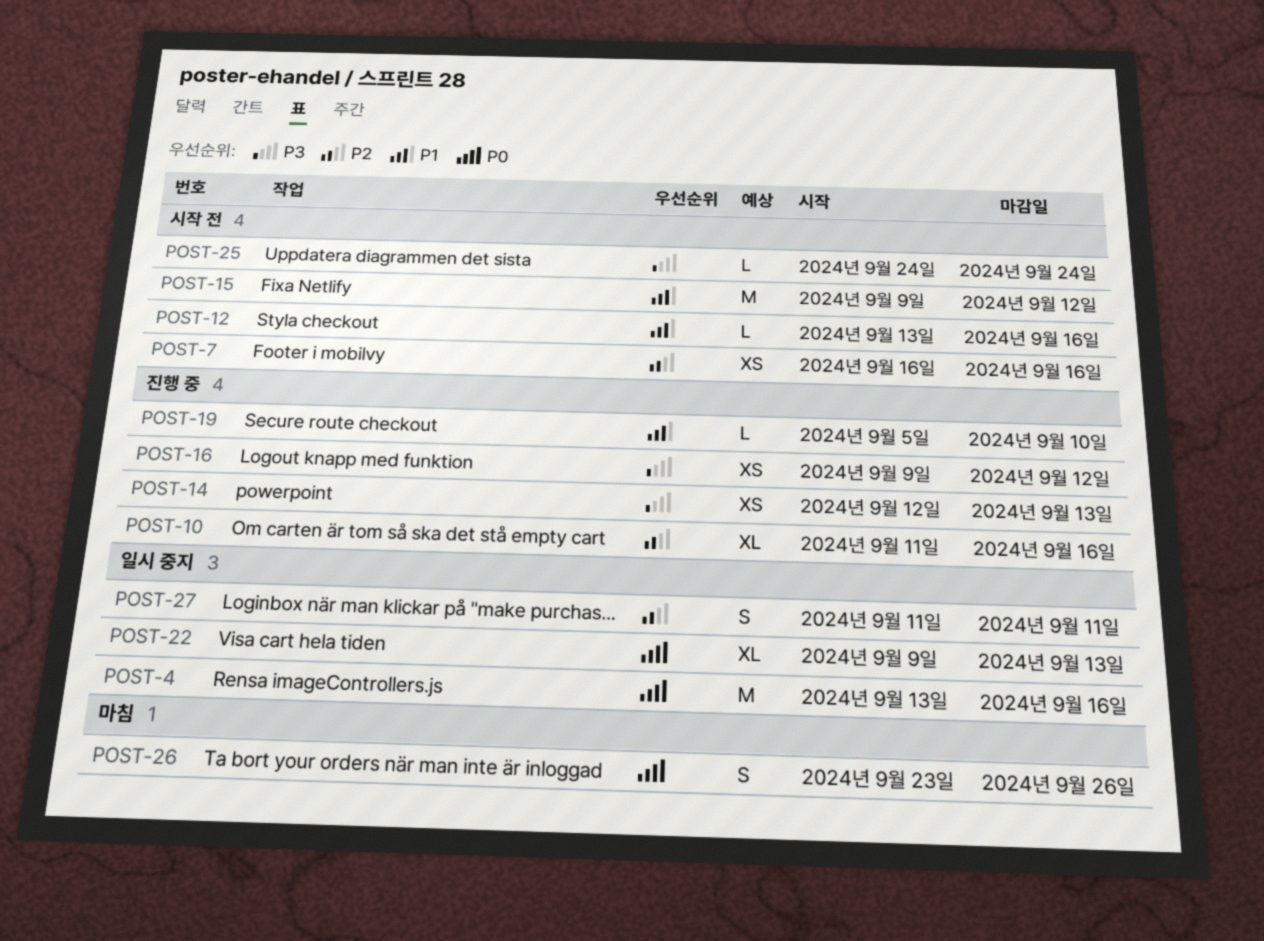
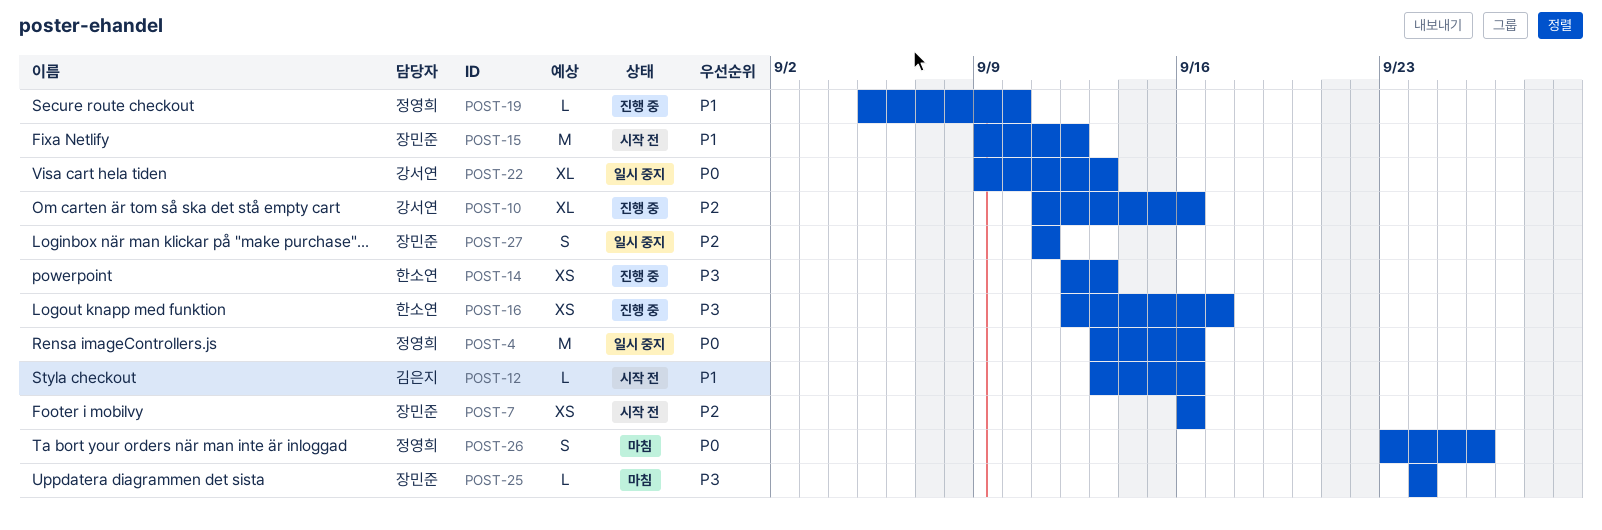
POST-16, start: Sep 9 -> Sep 12
POST-16, due: Sep 12 -> Sep 17
POST-25, status: 시작 전 -> 마침

